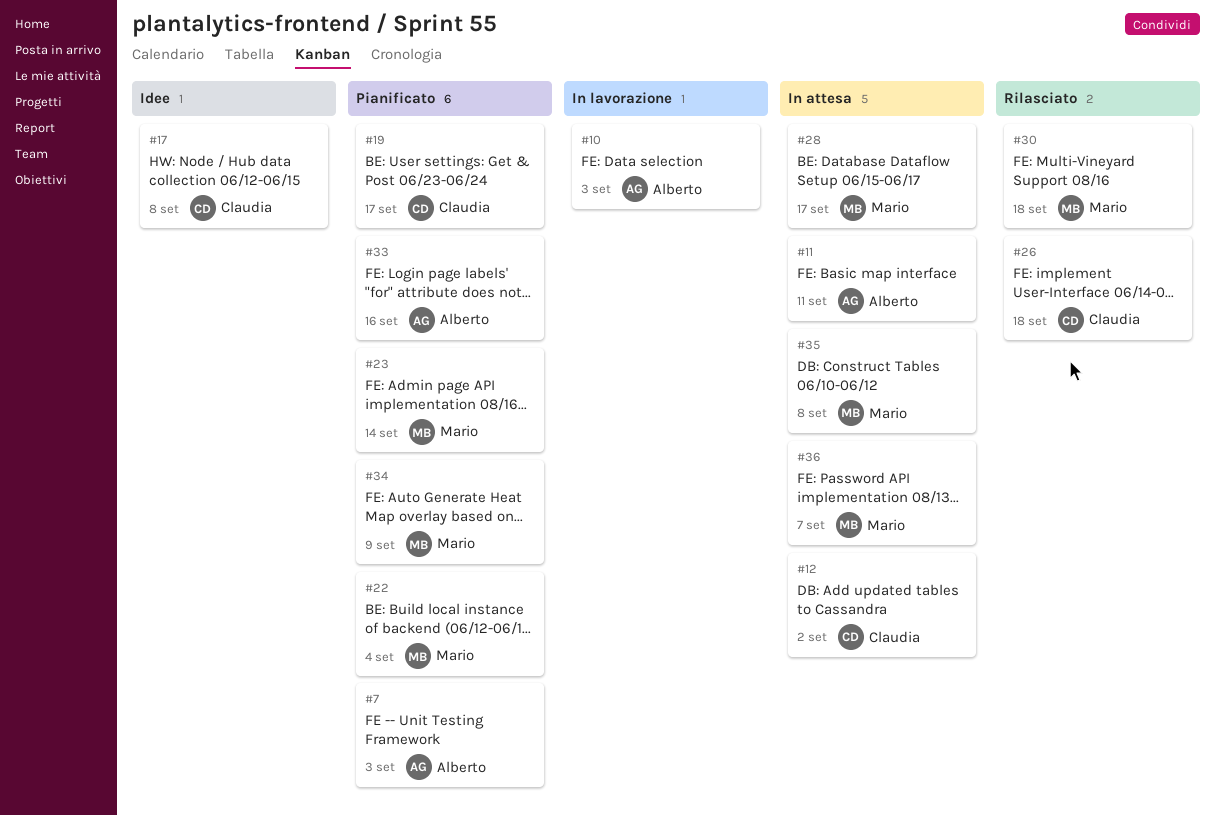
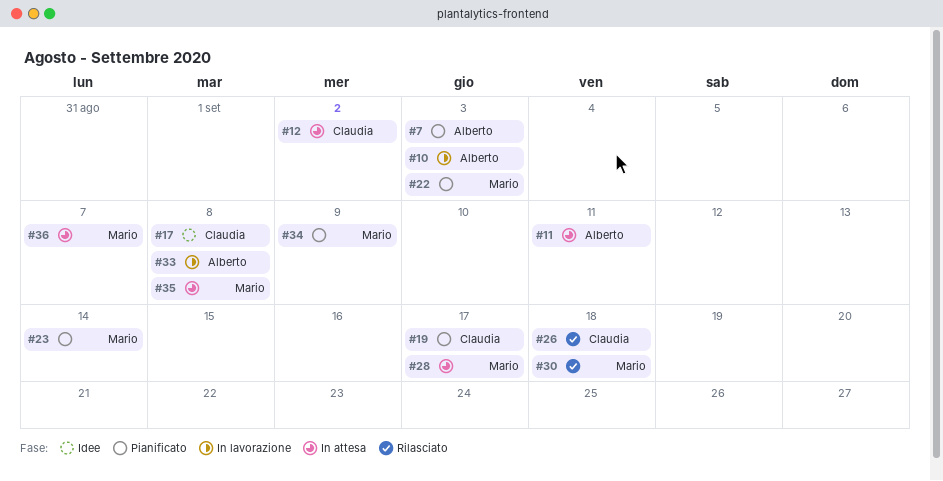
#22, due: Sep 4 -> Sep 3
#33, status: Pianificato -> In lavorazione
#33, due: Sep 16 -> Sep 8

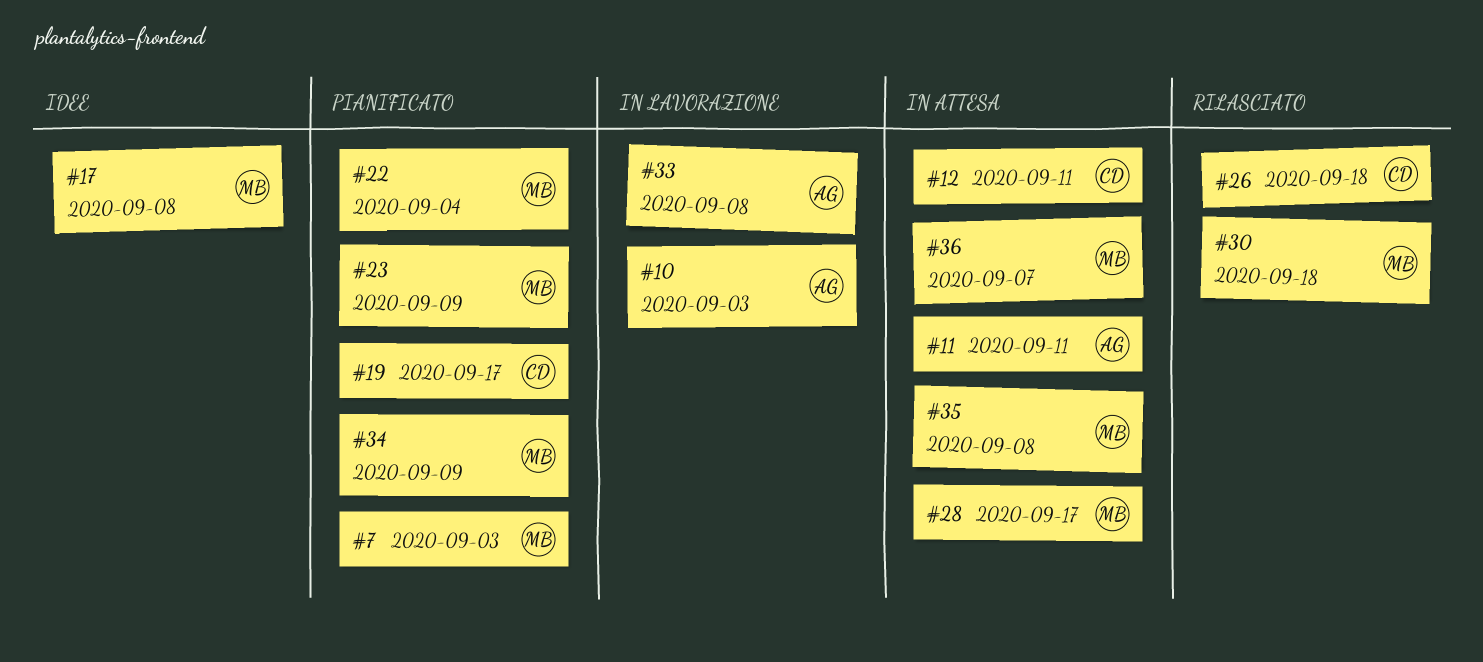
#7, owner: Alberto -> Mario
#12, due: Sep 2 -> Sep 11
#17, owner: Claudia -> Mario
#22, due: Sep 3 -> Sep 4
#23, due: Sep 14 -> Sep 9

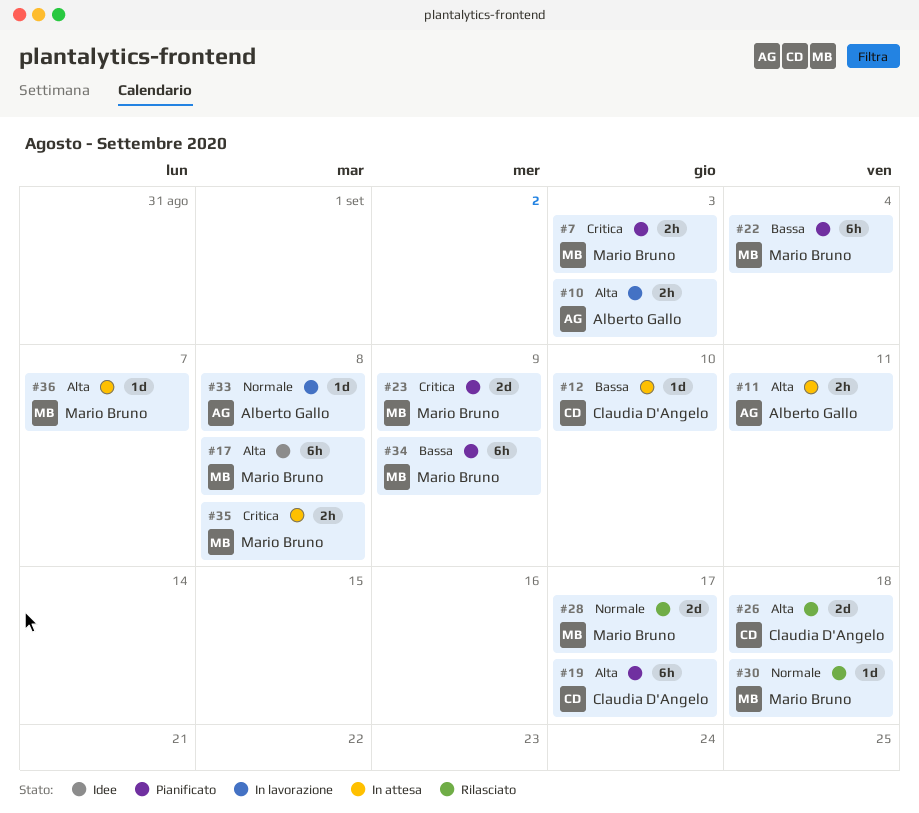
#12, due: Sep 11 -> Sep 10
#28, status: In attesa -> Rilasciato

